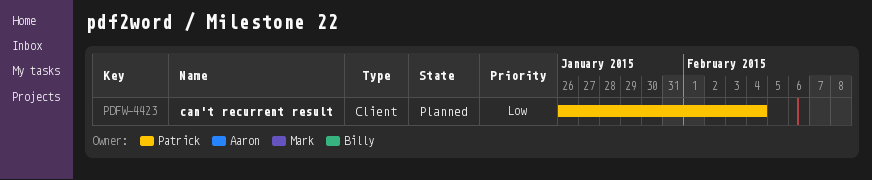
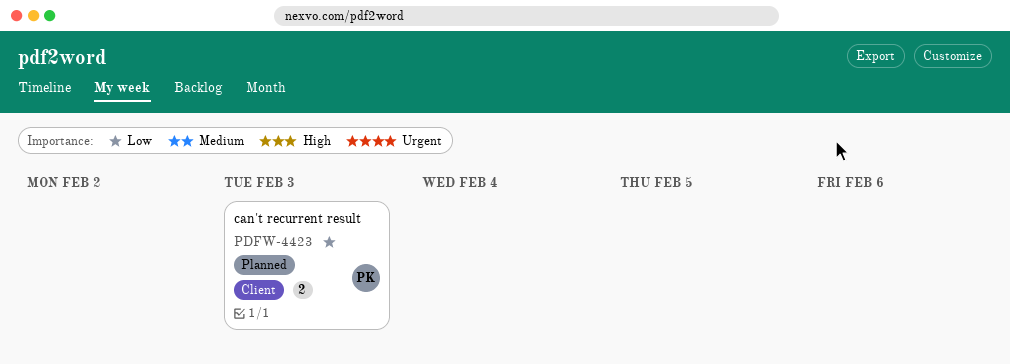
PDFW-4423, due: Feb 4 -> Feb 3

